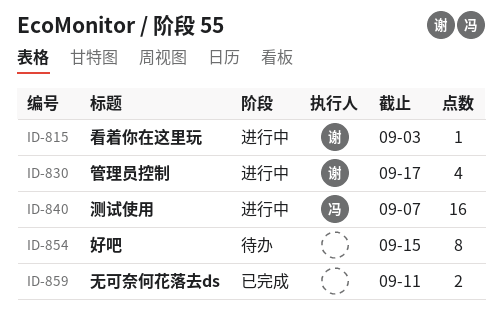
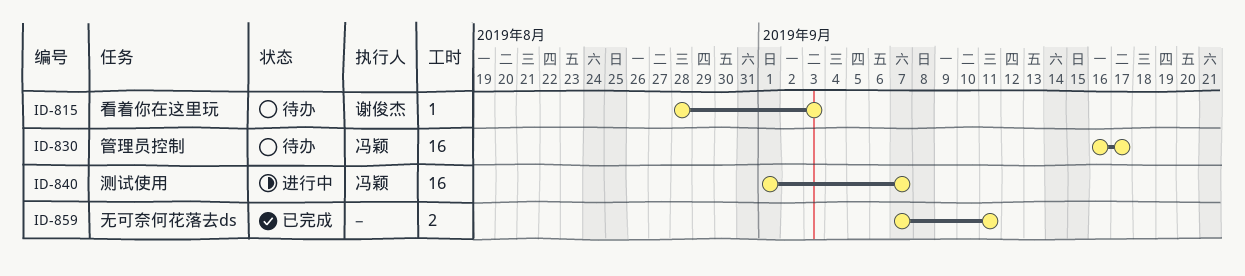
ID-815, status: 进行中 -> 待办
ID-830, status: 进行中 -> 待办
ID-830, owner: 谢俊杰 -> 冯颖
ID-830, estimate: 4 -> 16
ID-854: present -> none

